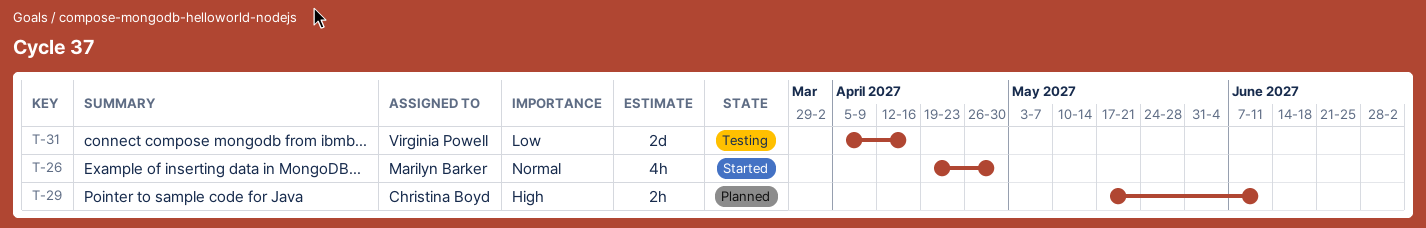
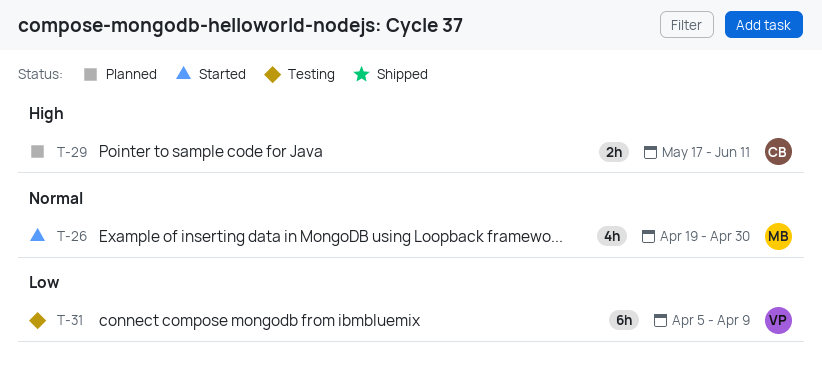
T-31, estimate: 2d -> 6h
T-31, due: Apr 16 -> Apr 9

